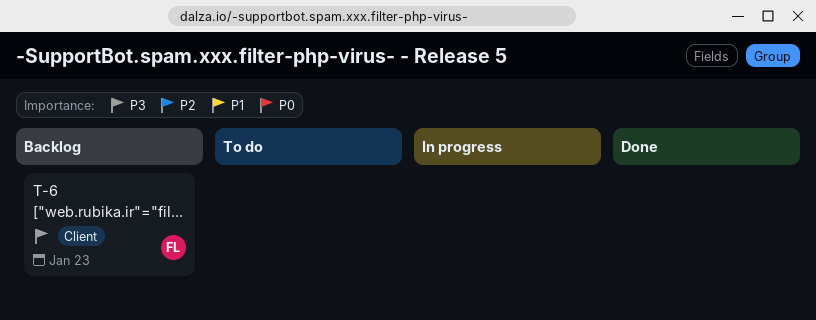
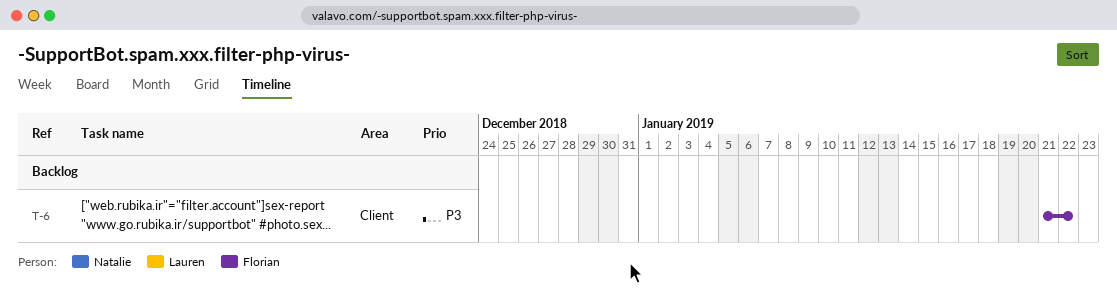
T-6, due: Jan 23 -> Jan 22

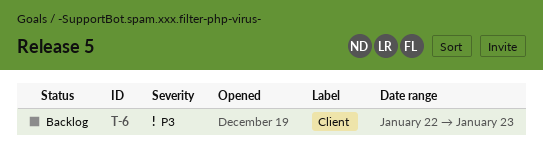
T-6, start: Jan 21 -> Jan 22
T-6, due: Jan 22 -> Jan 23

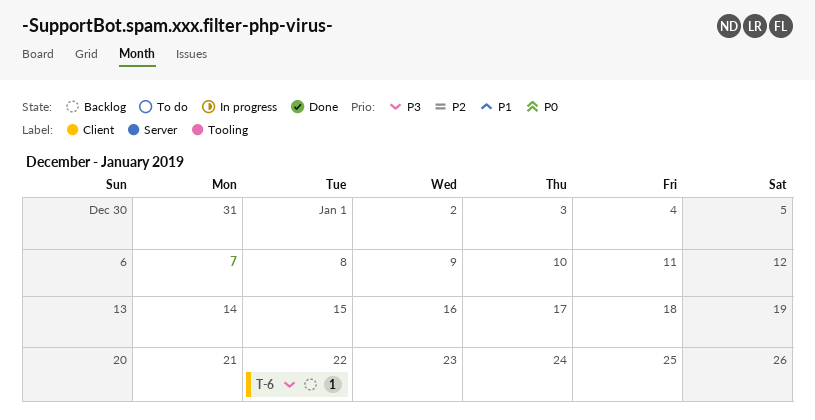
T-6, due: Jan 23 -> Jan 22

